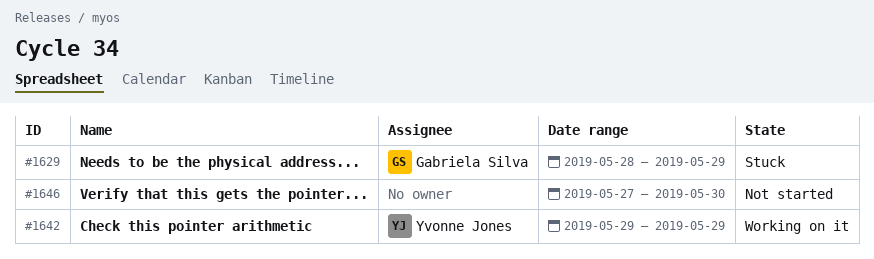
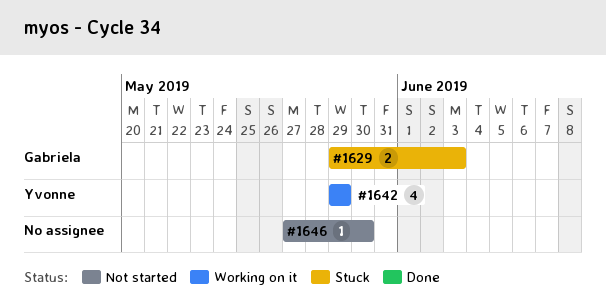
#1629, start: May 28 -> May 29
#1629, due: May 29 -> Jun 3

